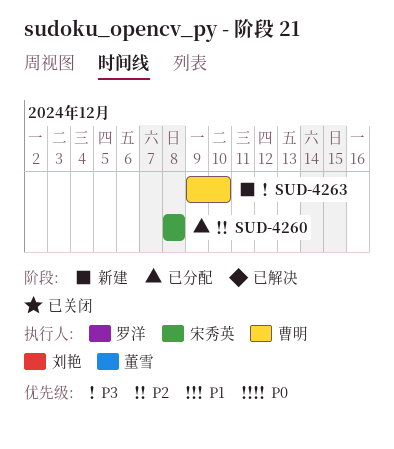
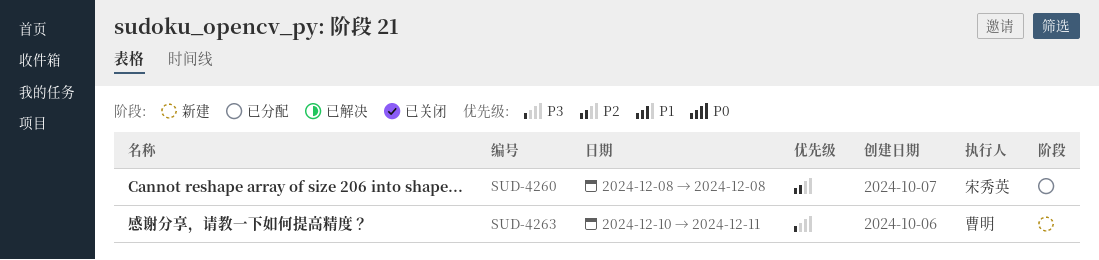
SUD-4263, start: Dec 9 -> Dec 10
SUD-4263, due: Dec 10 -> Dec 11

